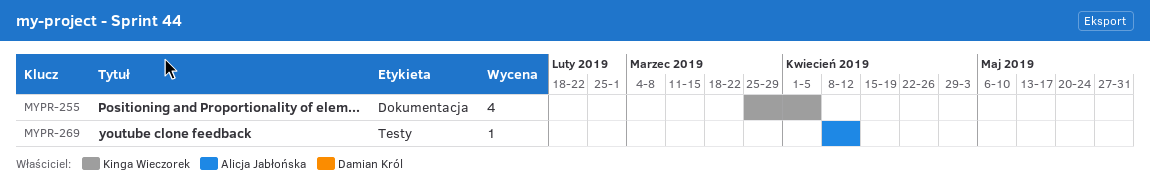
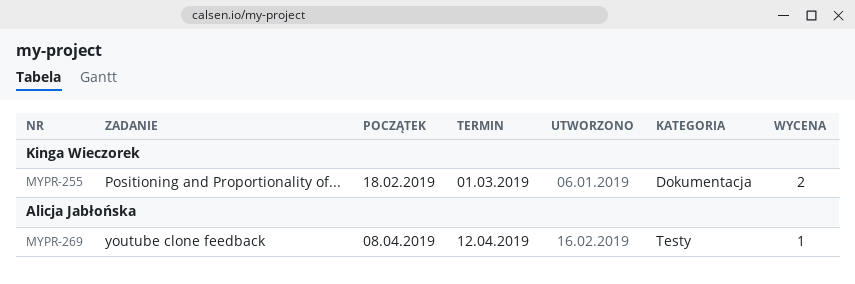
MYPR-255, estimate: 4 -> 2
MYPR-255, start: Mar 25 -> Feb 18
MYPR-255, due: Apr 5 -> Mar 1

